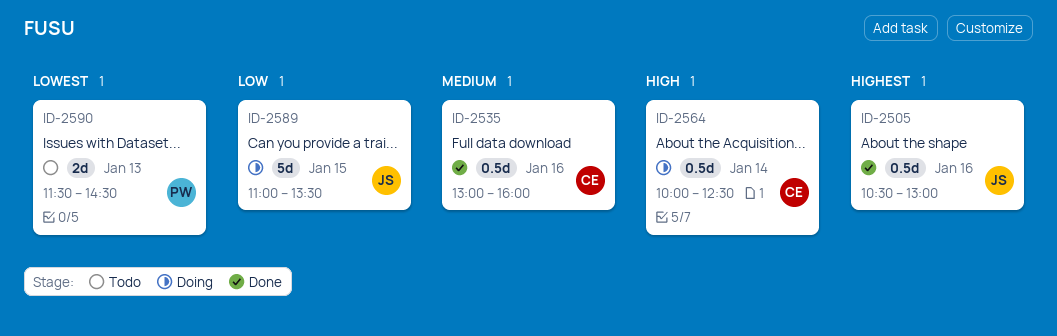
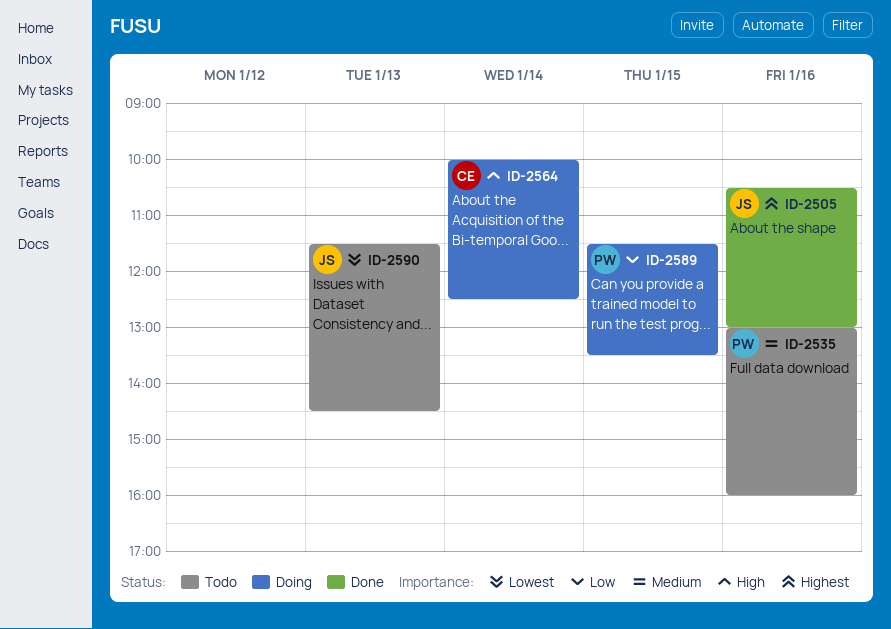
ID-2535, status: Done -> Todo
ID-2535, owner: CE -> PW
ID-2589, owner: JS -> PW
ID-2589, begins: 11:00 -> 11:30
ID-2590, owner: PW -> JS

